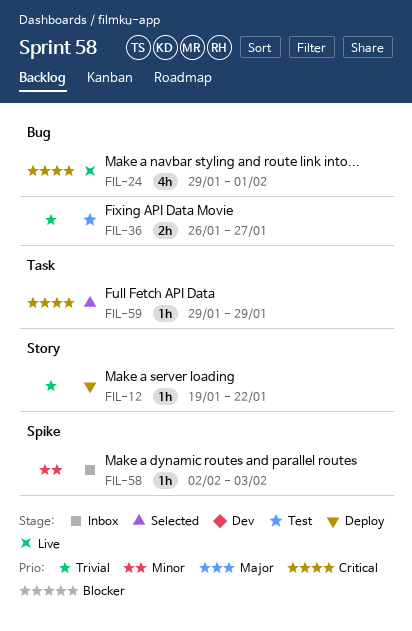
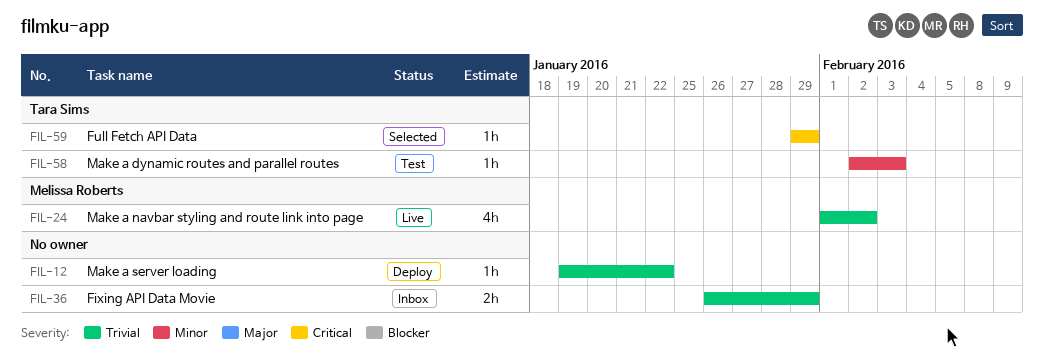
FIL-24, priority: Critical -> Trivial
FIL-24, start: Jan 29 -> Feb 1
FIL-24, due: Feb 1 -> Feb 2
FIL-36, status: Test -> Inbox
FIL-36, due: Jan 27 -> Jan 29
FIL-58, status: Inbox -> Test

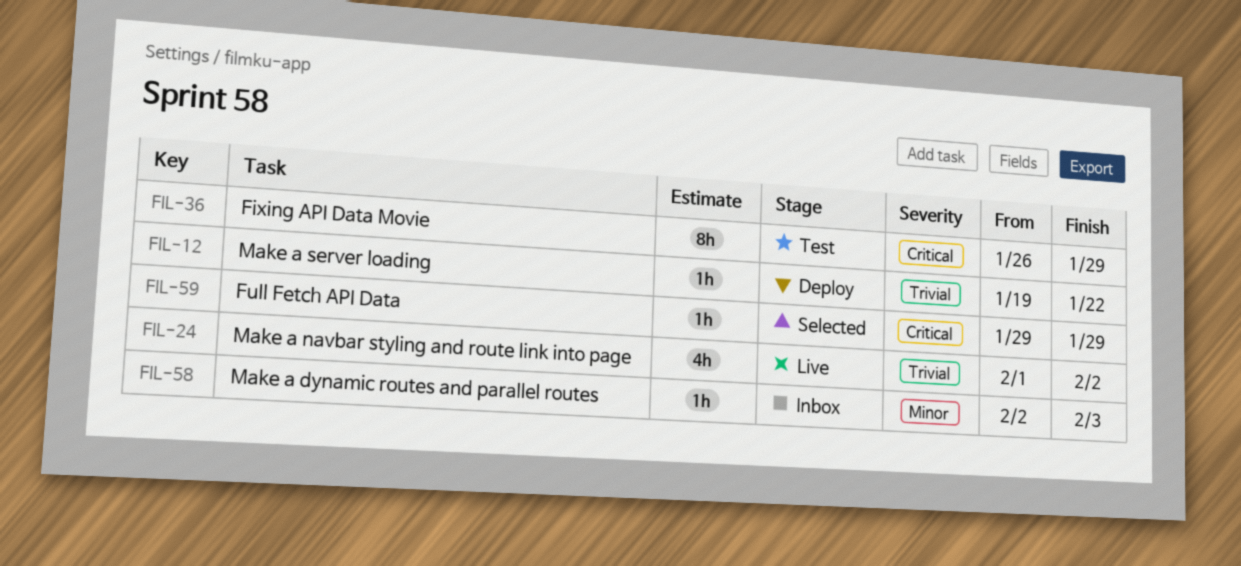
FIL-36, status: Inbox -> Test
FIL-36, priority: Trivial -> Critical
FIL-36, estimate: 2h -> 8h
FIL-58, status: Test -> Inbox

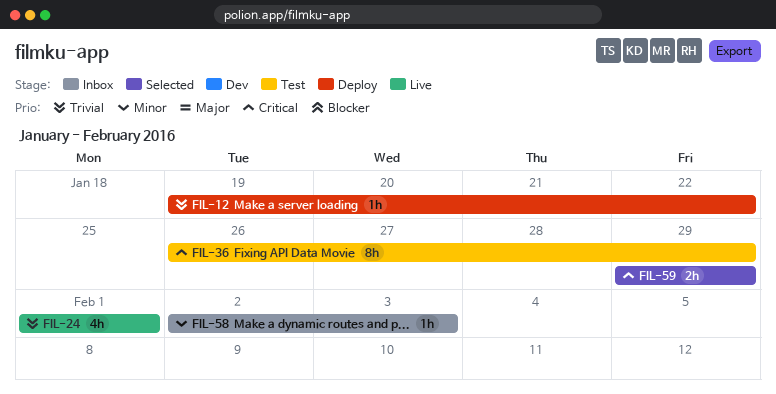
FIL-24, due: Feb 2 -> Feb 1
FIL-59, estimate: 1h -> 2h

